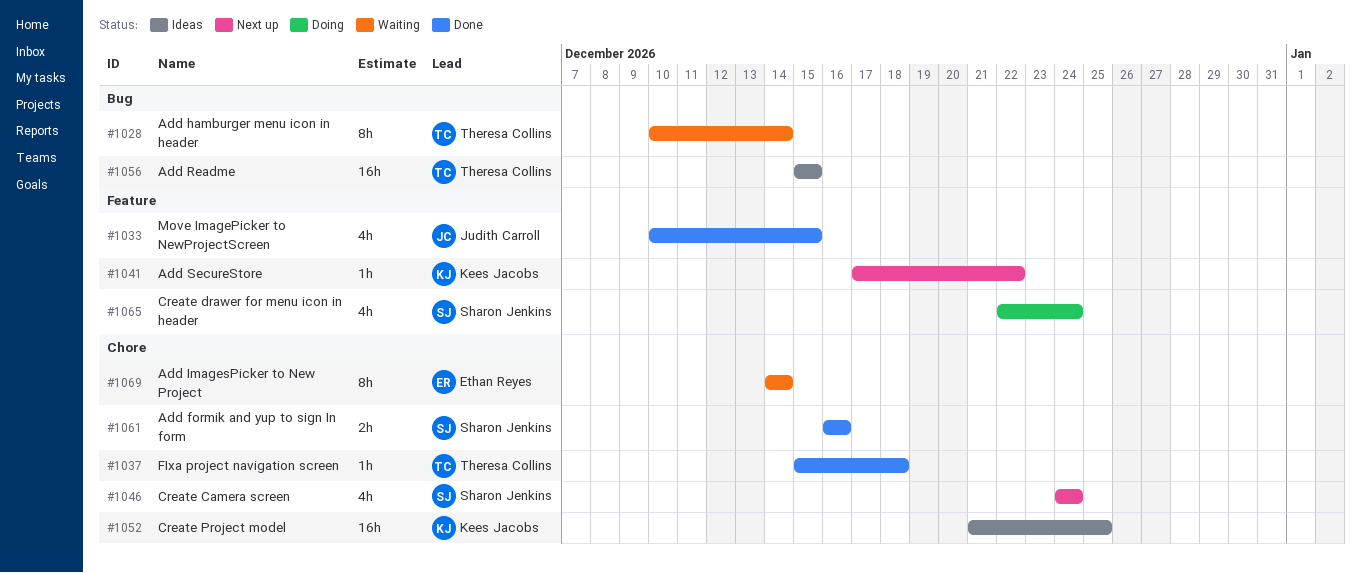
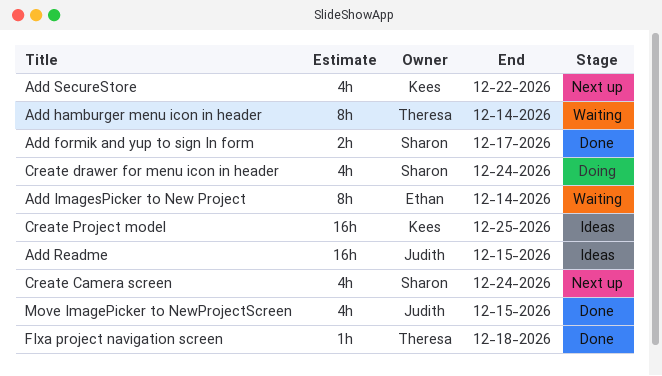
Add formik and yup to sign In form, due: Dec 16 -> Dec 17
Add Readme, owner: Theresa Collins -> Judith Carroll
Add SecureStore, estimate: 1h -> 4h

